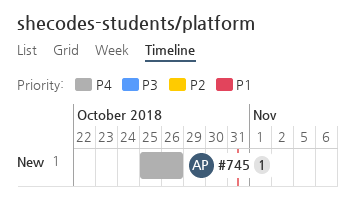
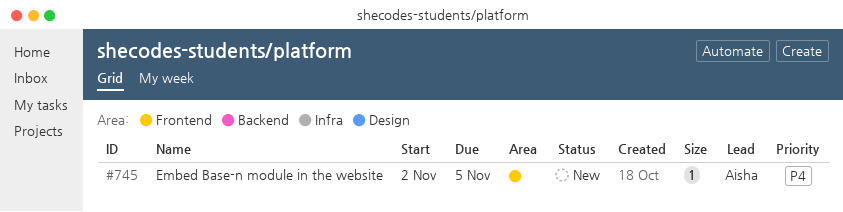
#745, start: Oct 25 -> Nov 2
#745, due: Oct 26 -> Nov 5

